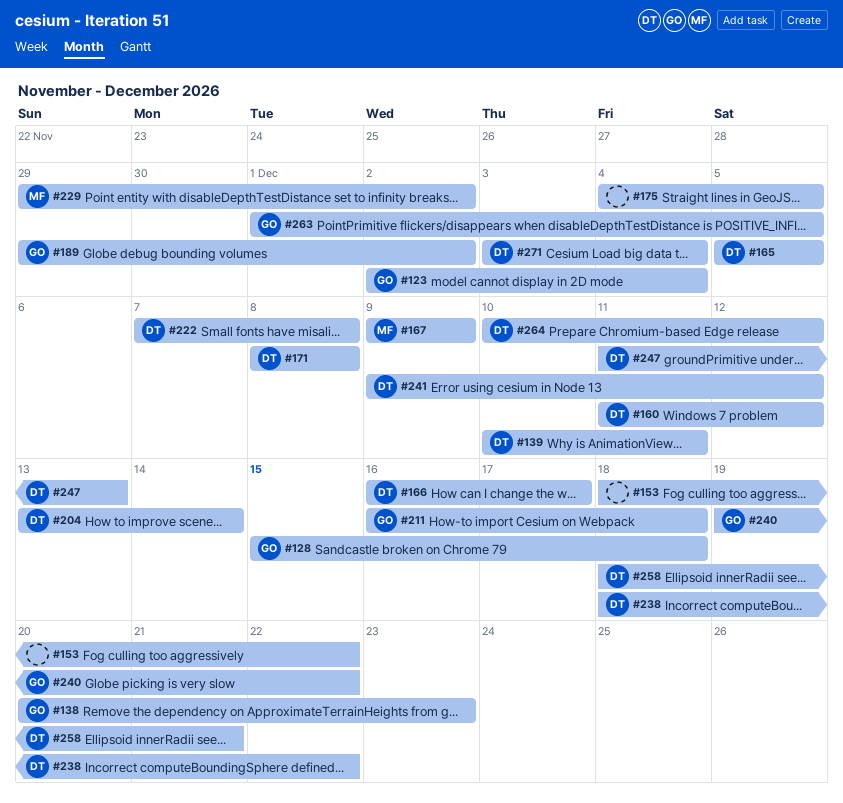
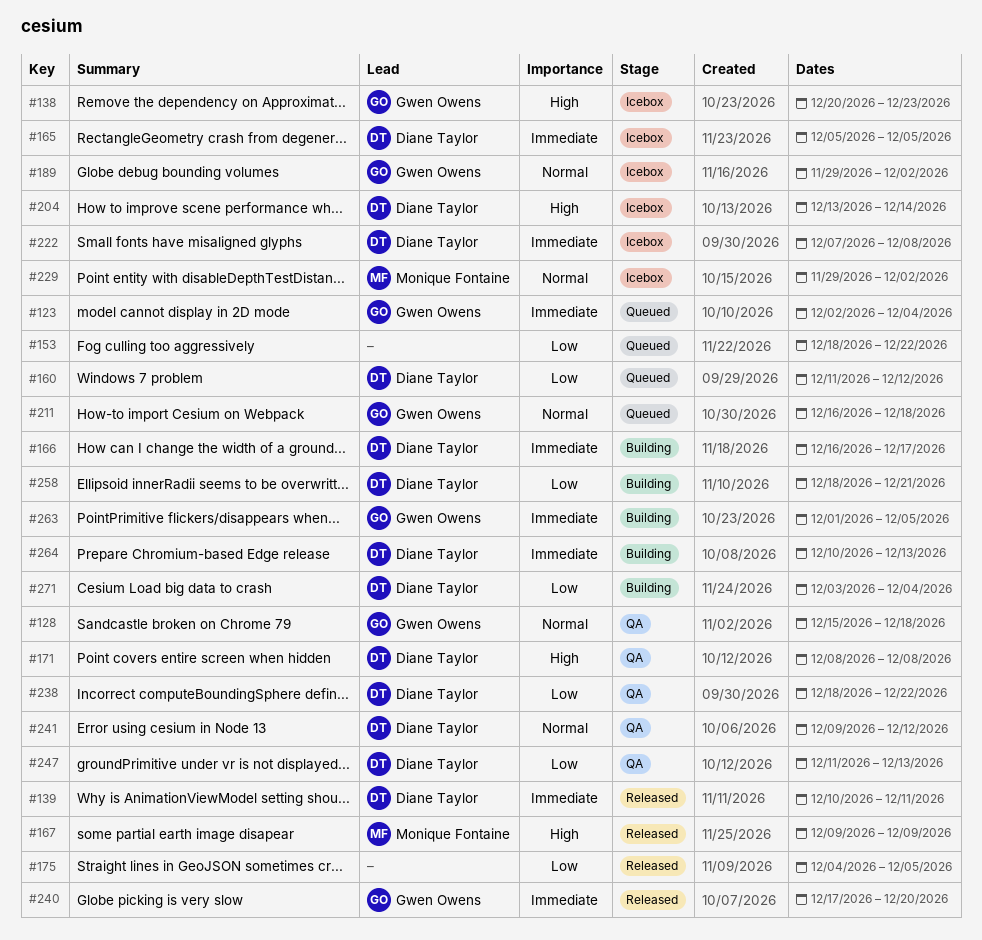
#240, start: Dec 19 -> Dec 17
#240, due: Dec 22 -> Dec 20
#264, due: Dec 12 -> Dec 13

